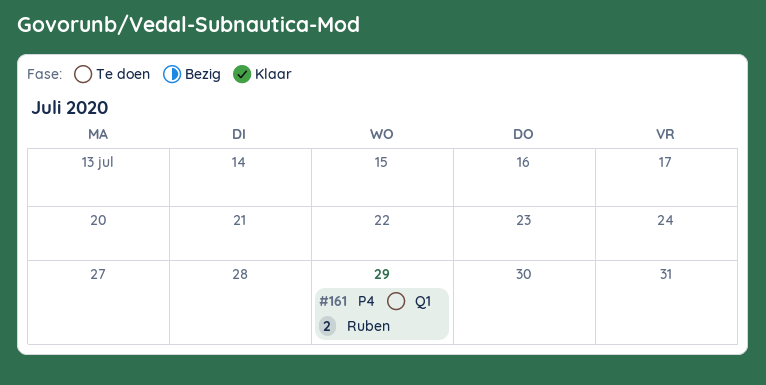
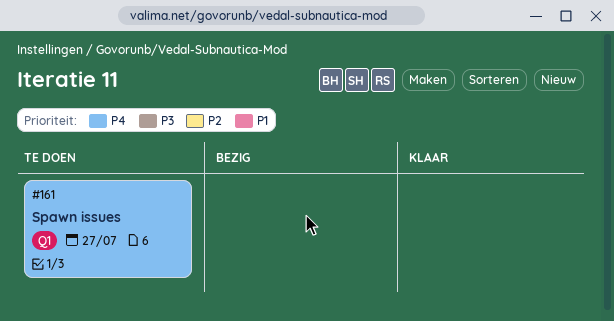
#161, due: Jul 29 -> Jul 27

